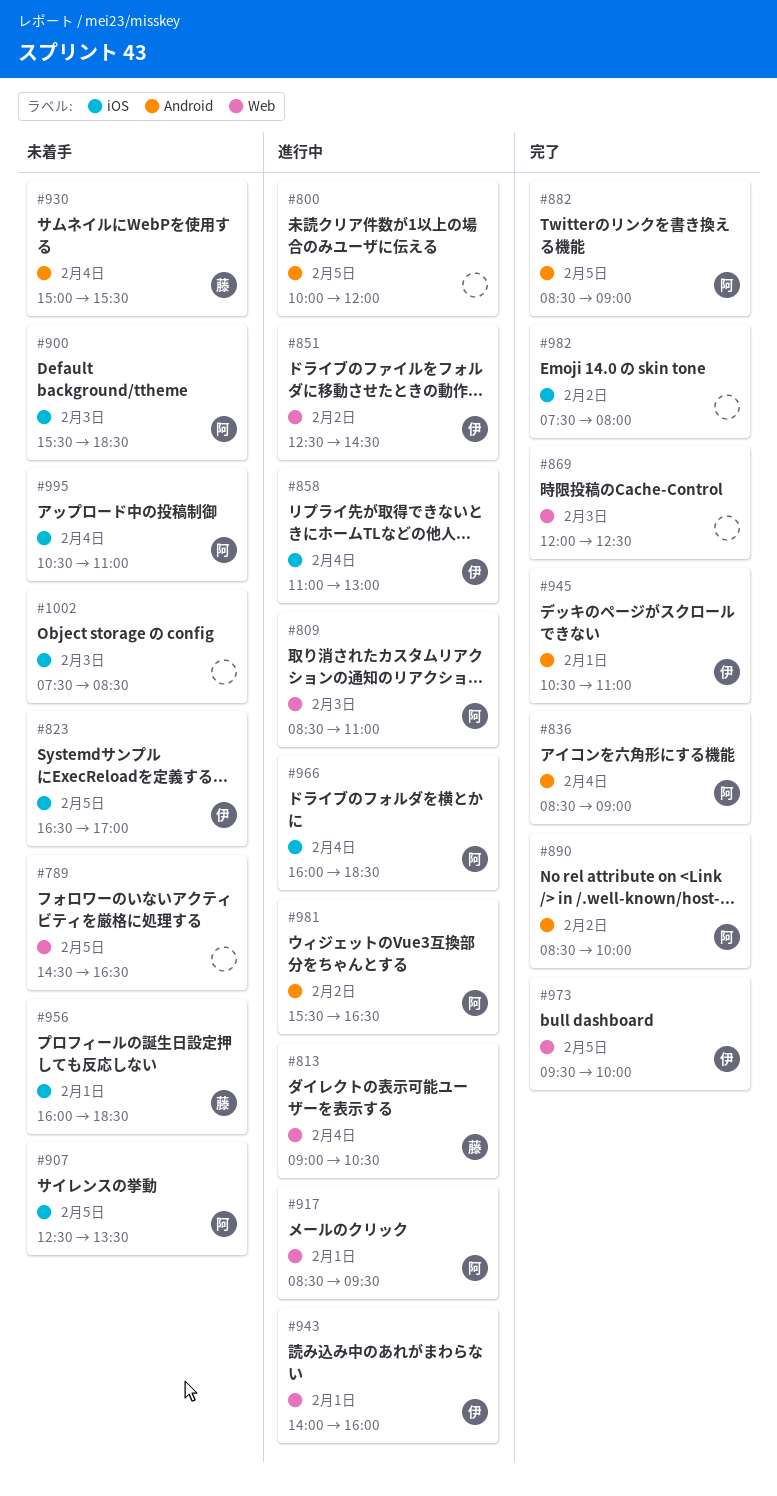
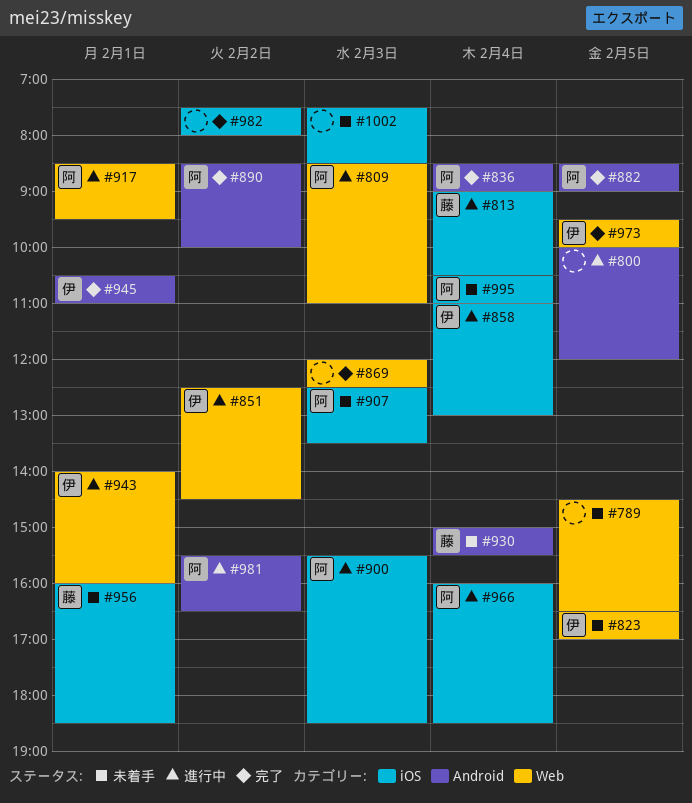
#813, label: Web -> iOS
#823, label: iOS -> Web
#900, status: 未着手 -> 進行中
#907, day: Feb 5 -> Feb 3

